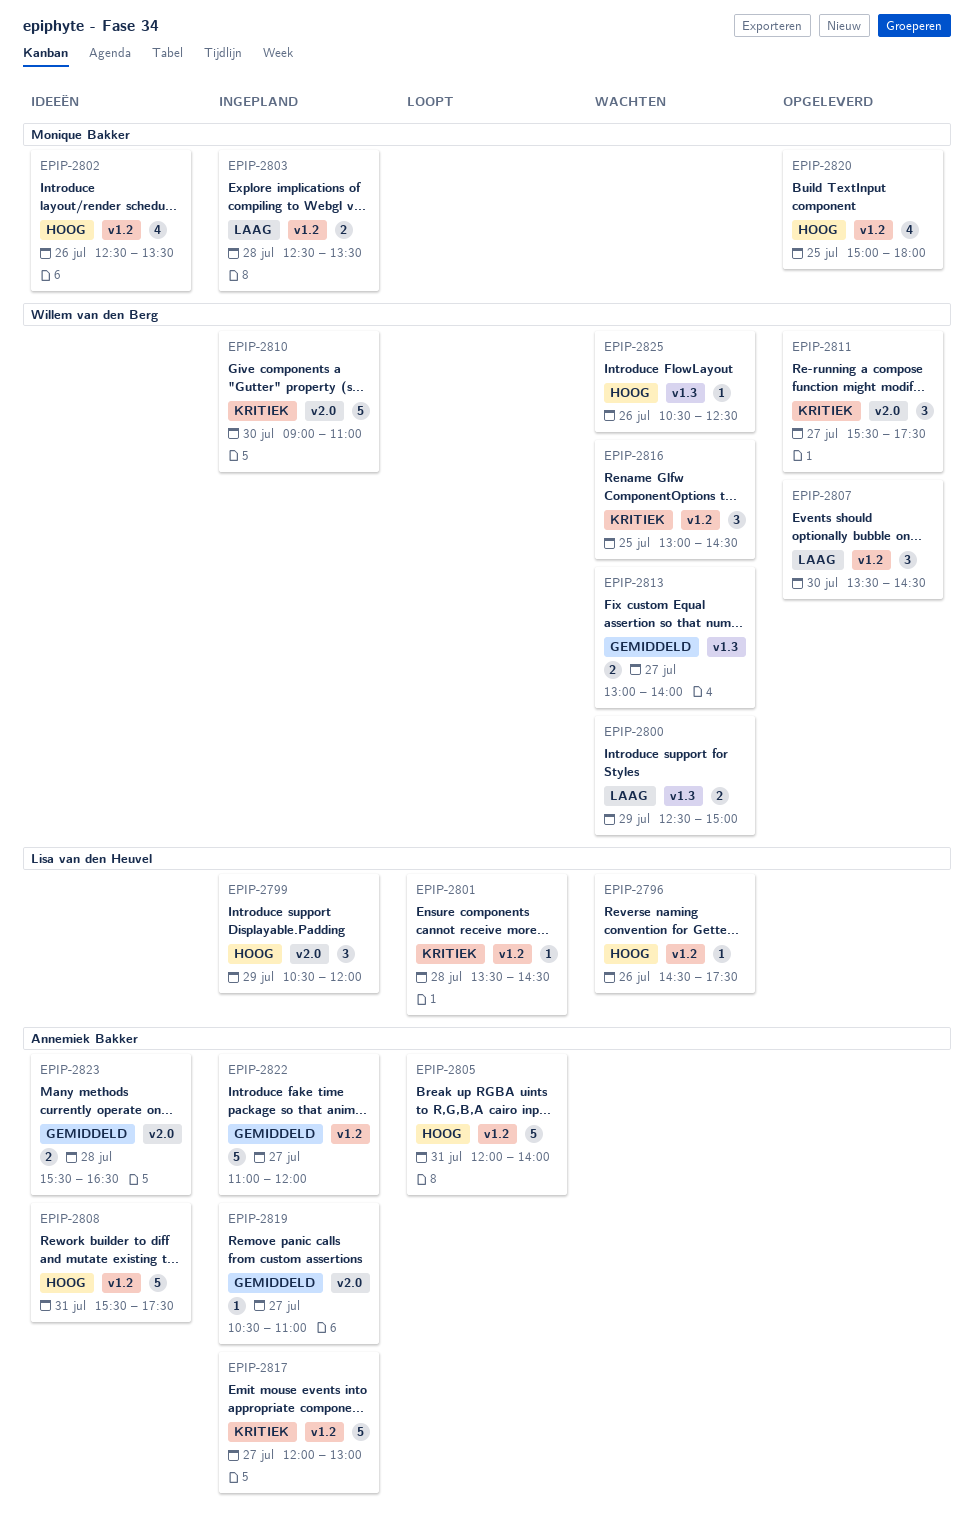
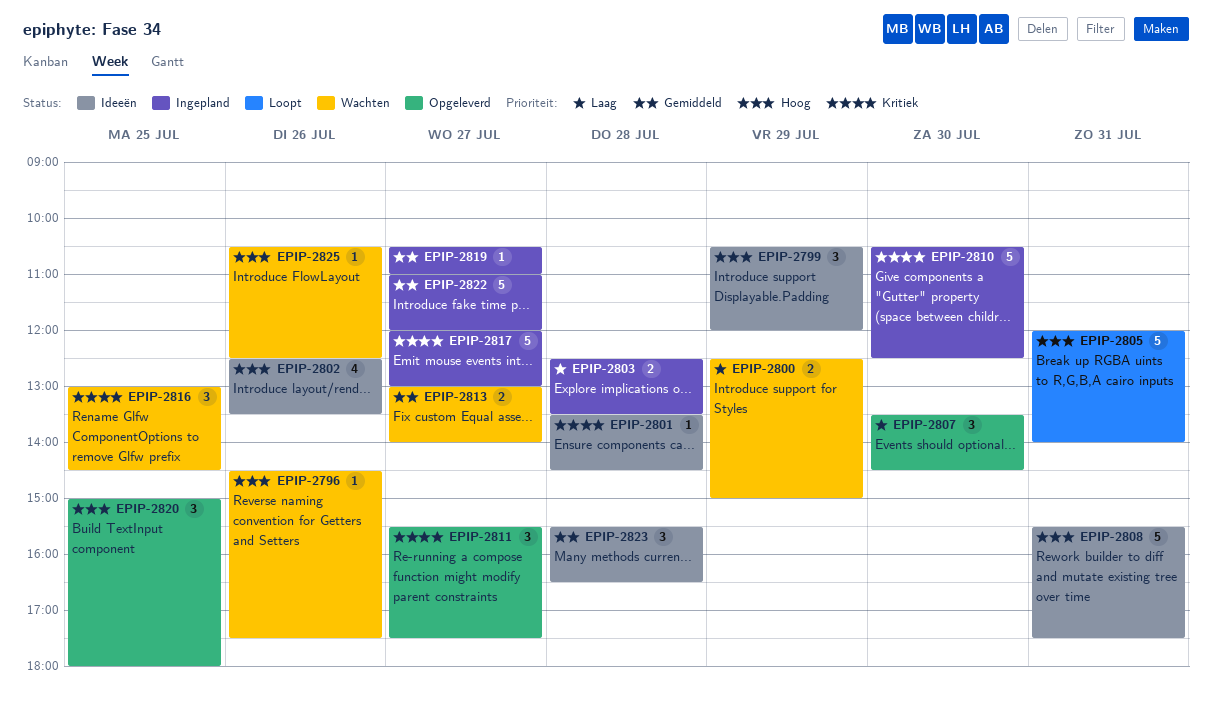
EPIP-2799, status: Ingepland -> Ideeën
EPIP-2801, status: Loopt -> Ideeën
EPIP-2810, begins: 09:00 -> 10:30
EPIP-2810, ends: 11:00 -> 12:30
EPIP-2820, estimate: 4 -> 3
EPIP-2823, estimate: 2 -> 3

